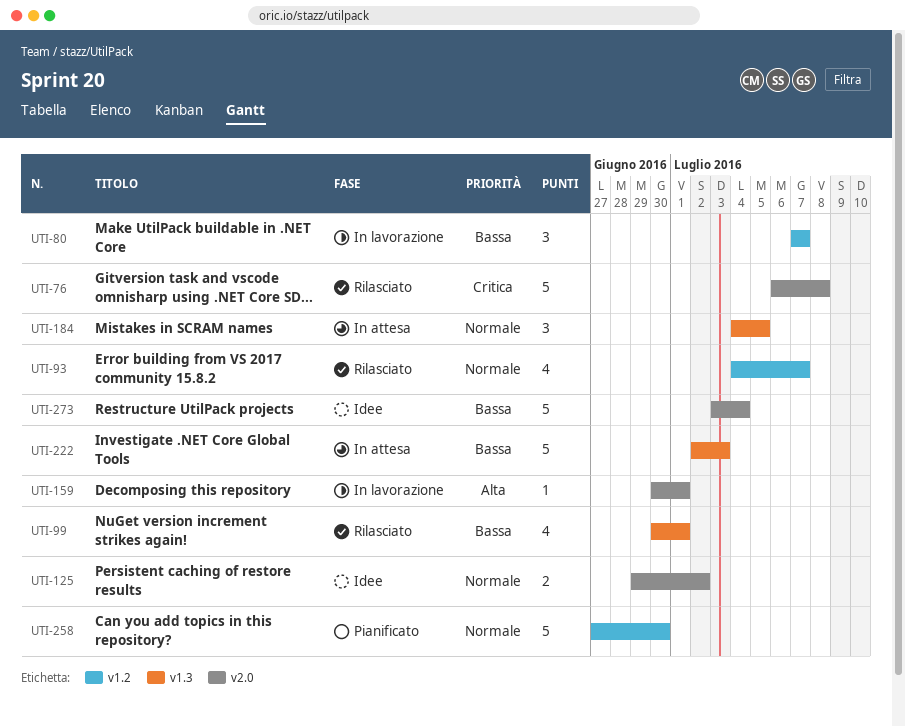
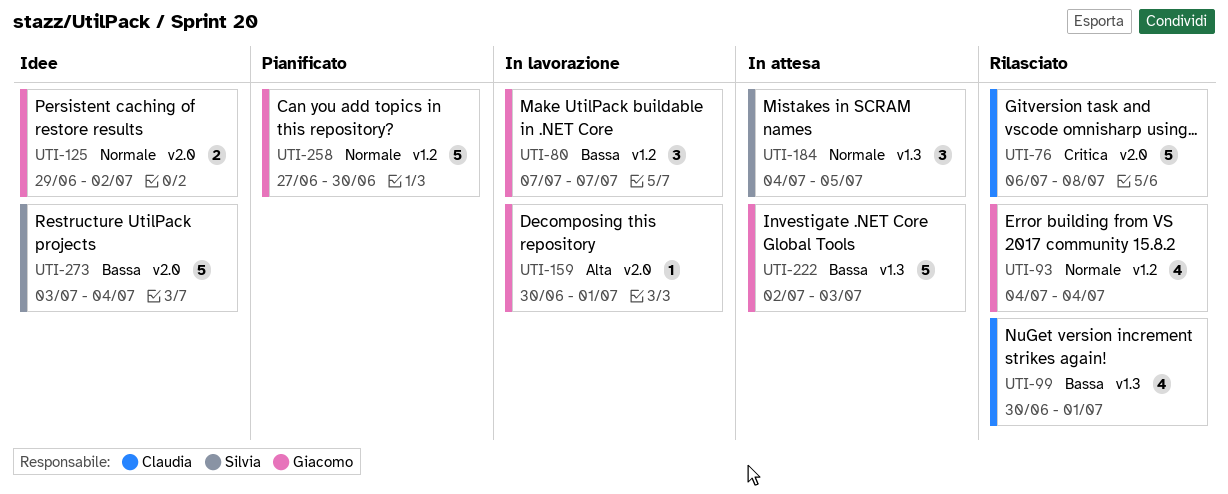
UTI-93, due: Jul 7 -> Jul 4

